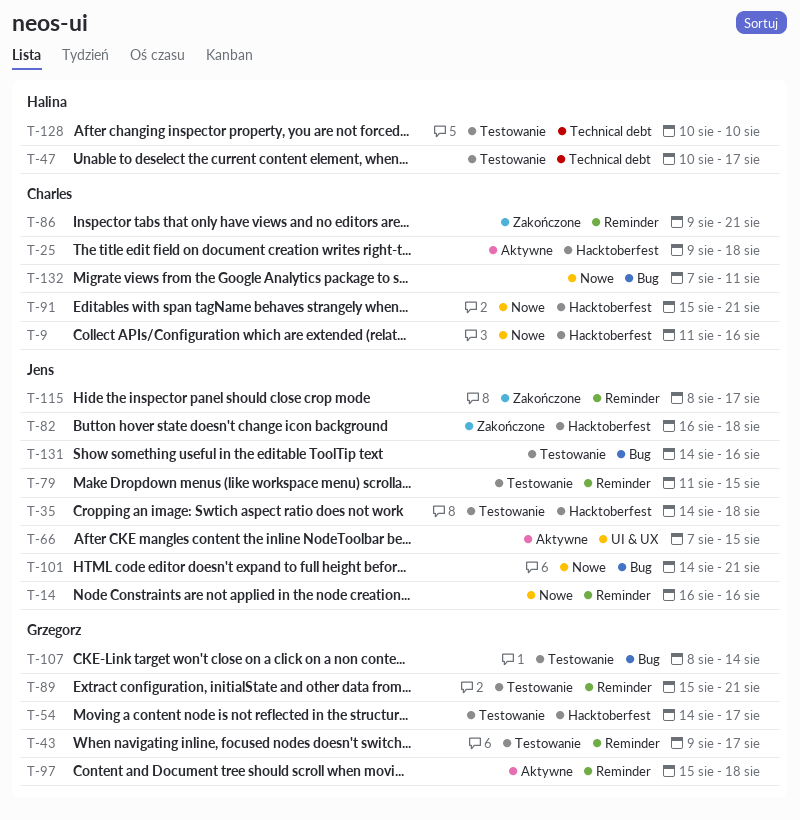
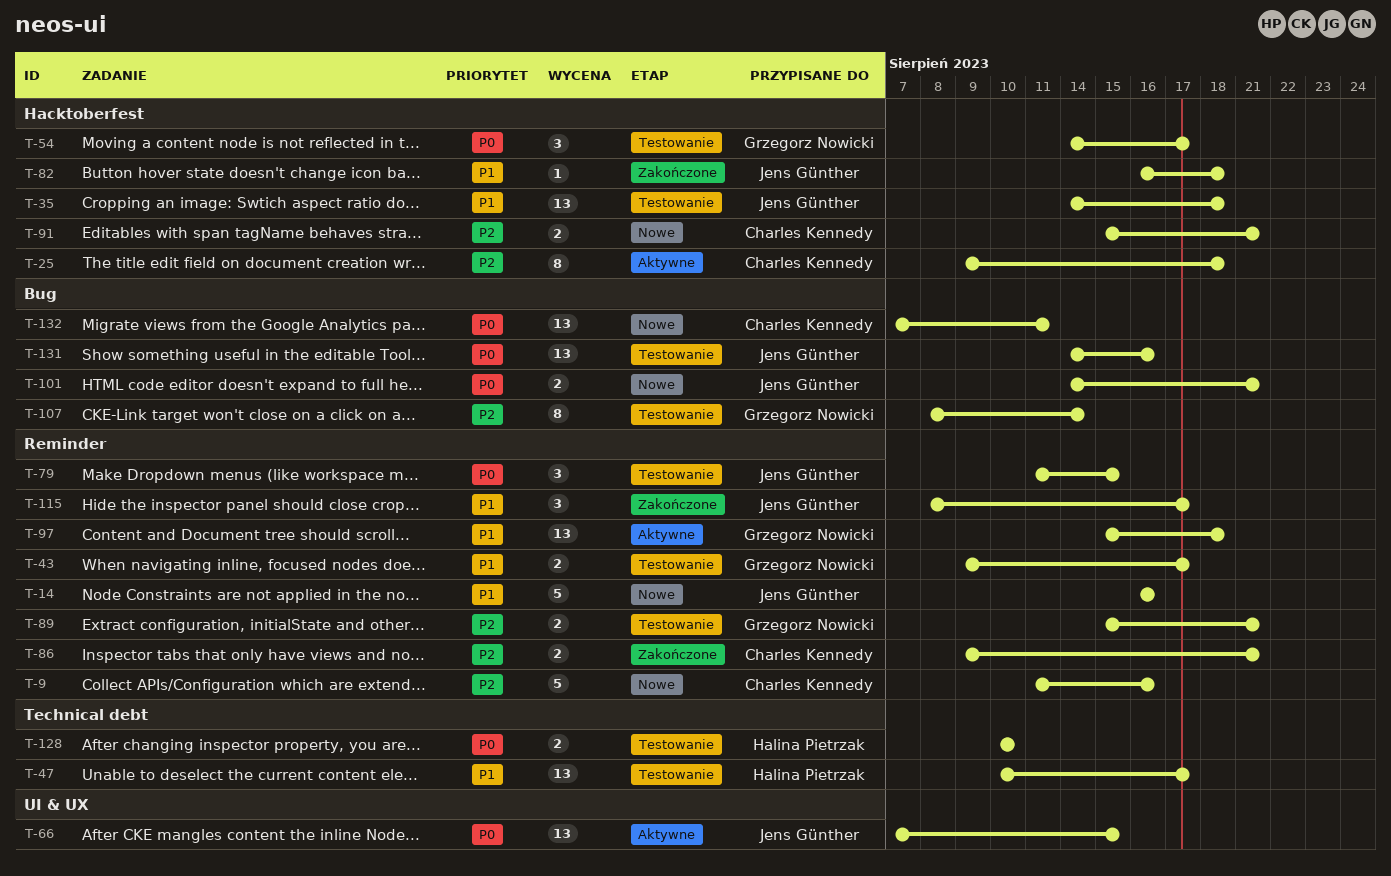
T-9, label: Hacktoberfest -> Reminder

